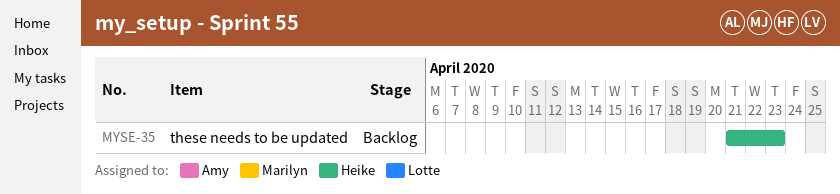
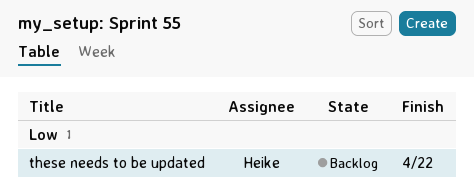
these needs to be updated, due: Apr 23 -> Apr 22

